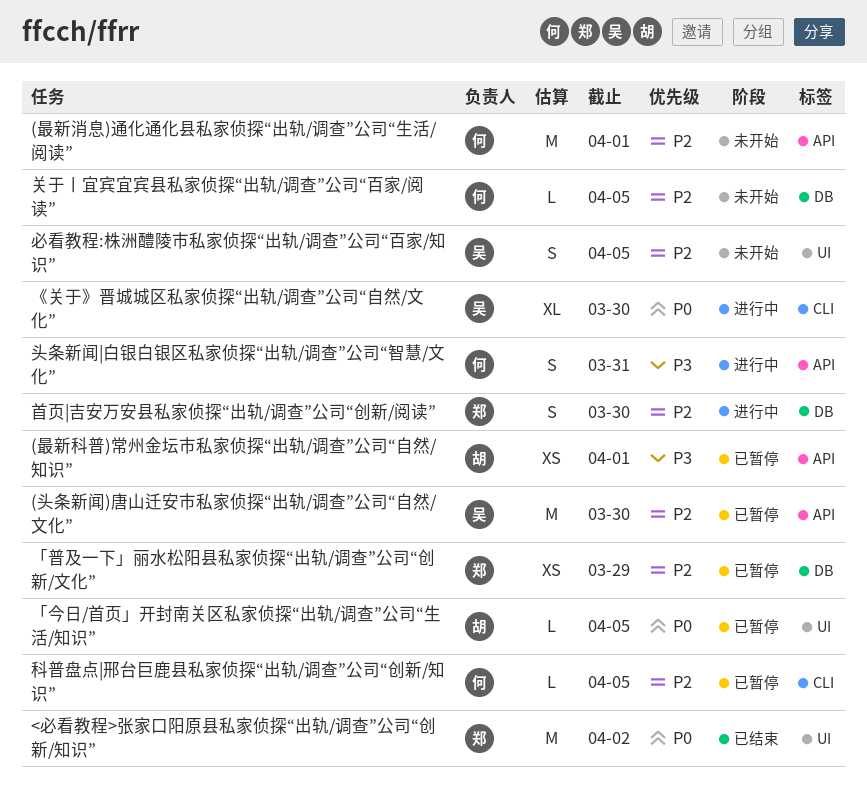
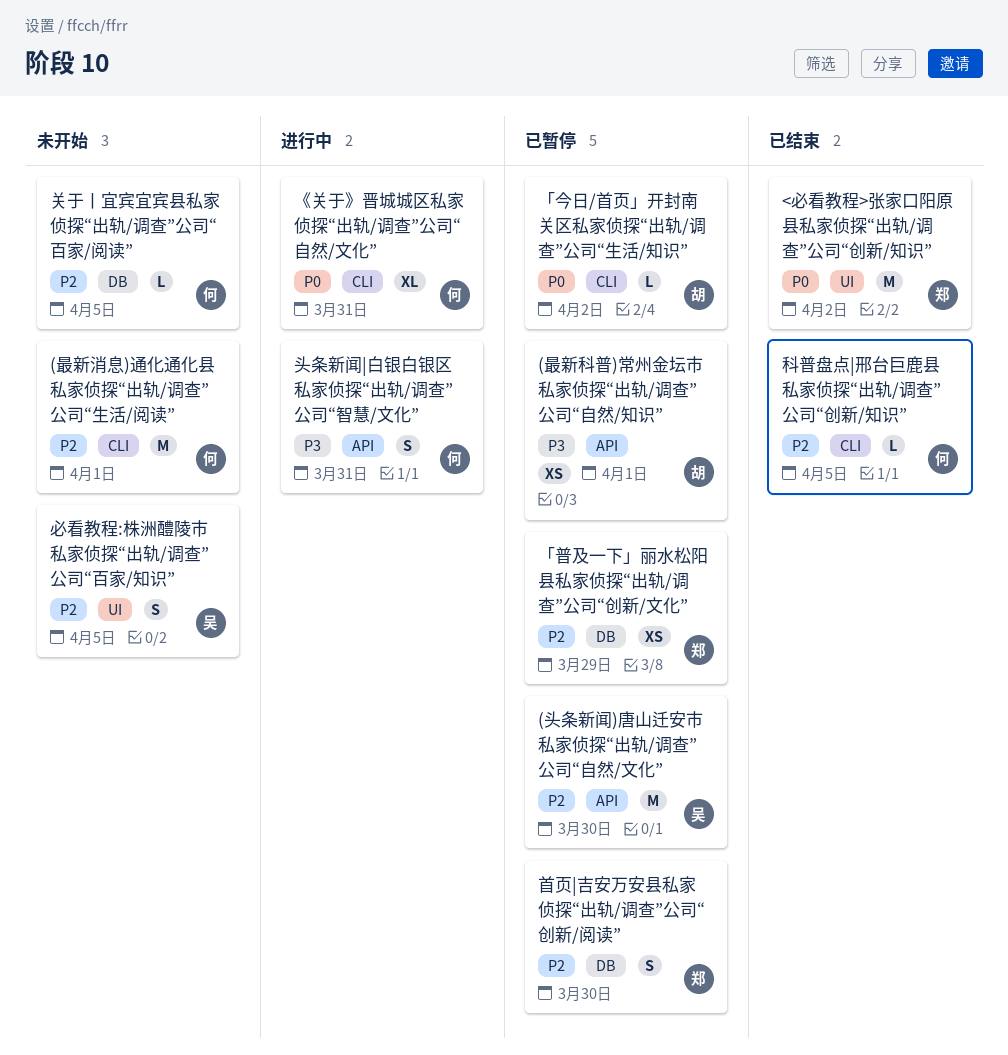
(最新消息)通化通化县私家侦探“出轨/调查”公司“生活/阅读”, label: API -> CLI
《关于》晋城城区私家侦探“出轨/调查”公司“自然/文化”, owner: 吴 -> 何
《关于》晋城城区私家侦探“出轨/调查”公司“自然/文化”, due: Mar 30 -> Mar 31
「今日/首页」开封南关区私家侦探“出轨/调查”公司“生活/知识”, label: UI -> CLI
「今日/首页」开封南关区私家侦探“出轨/调查”公司“生活/知识”, due: Apr 5 -> Apr 2
科普盘点|邢台巨鹿县私家侦探“出轨/调查”公司“创新/知识”, status: 已暂停 -> 已结束
首页|吉安万安县私家侦探“出轨/调查”公司“创新/阅读”, status: 进行中 -> 已暂停

